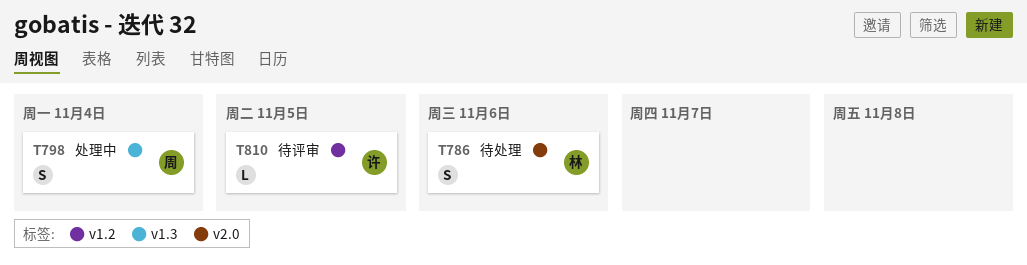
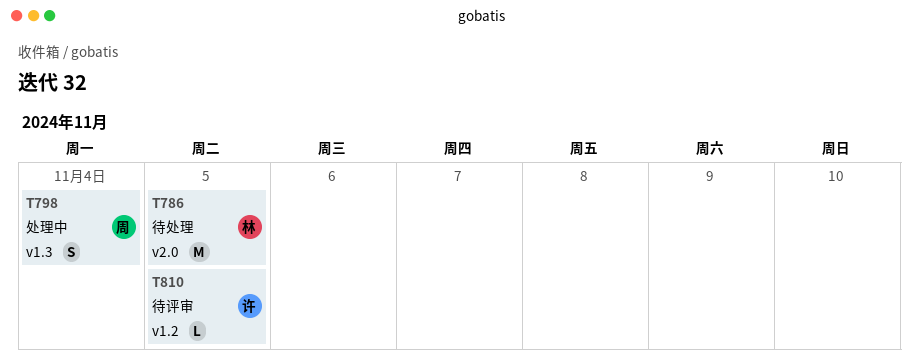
T786, estimate: S -> M
T786, due: Nov 6 -> Nov 5

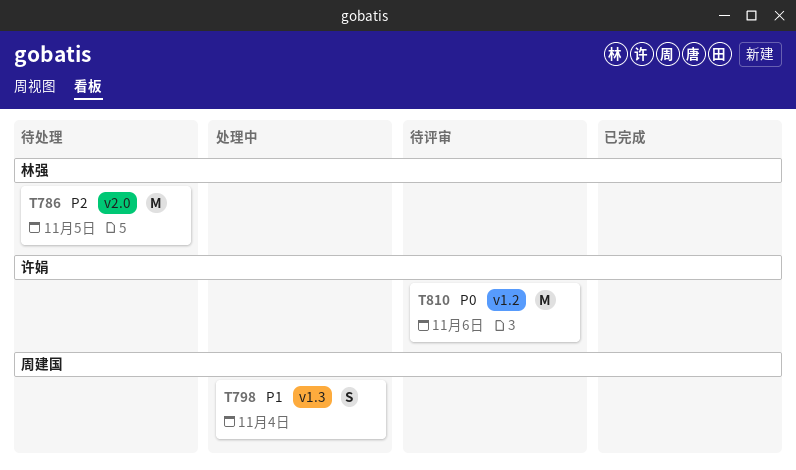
T810, estimate: L -> M
T810, due: Nov 5 -> Nov 6

